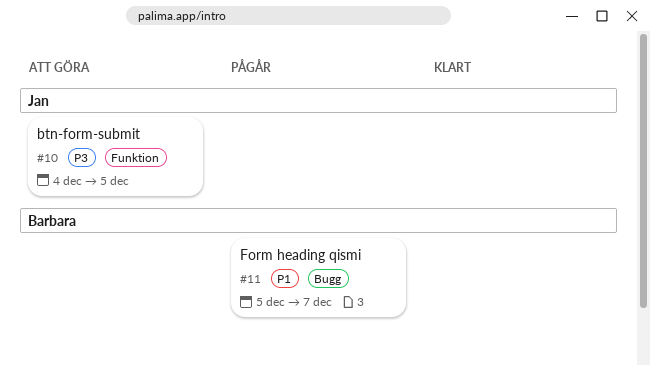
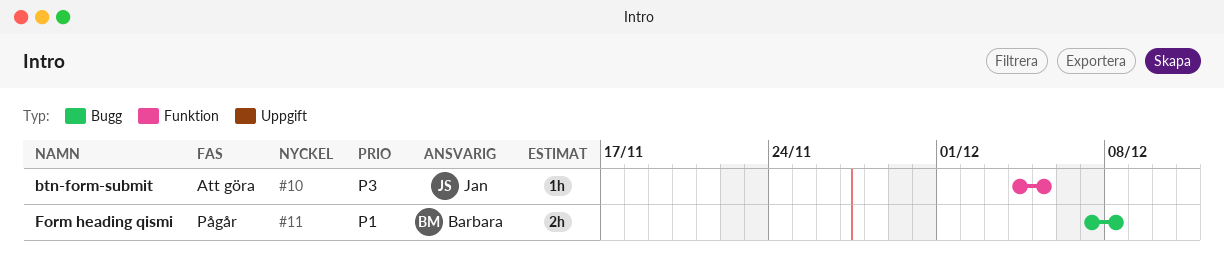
#11, start: Dec 5 -> Dec 7
#11, due: Dec 7 -> Dec 8

